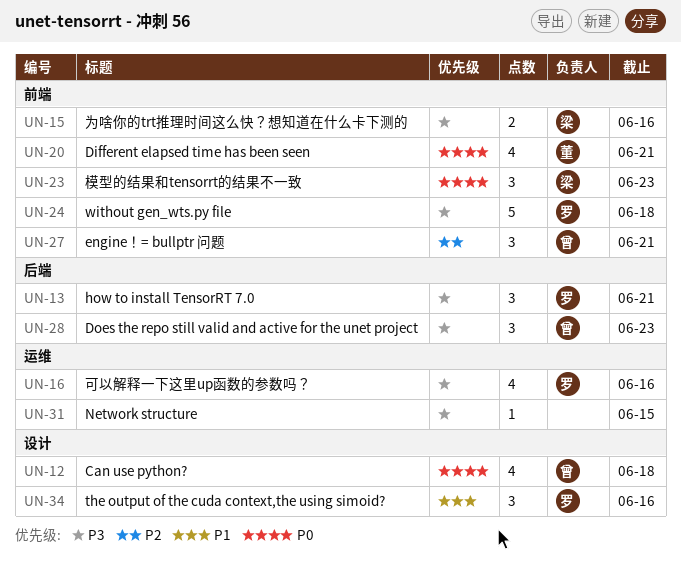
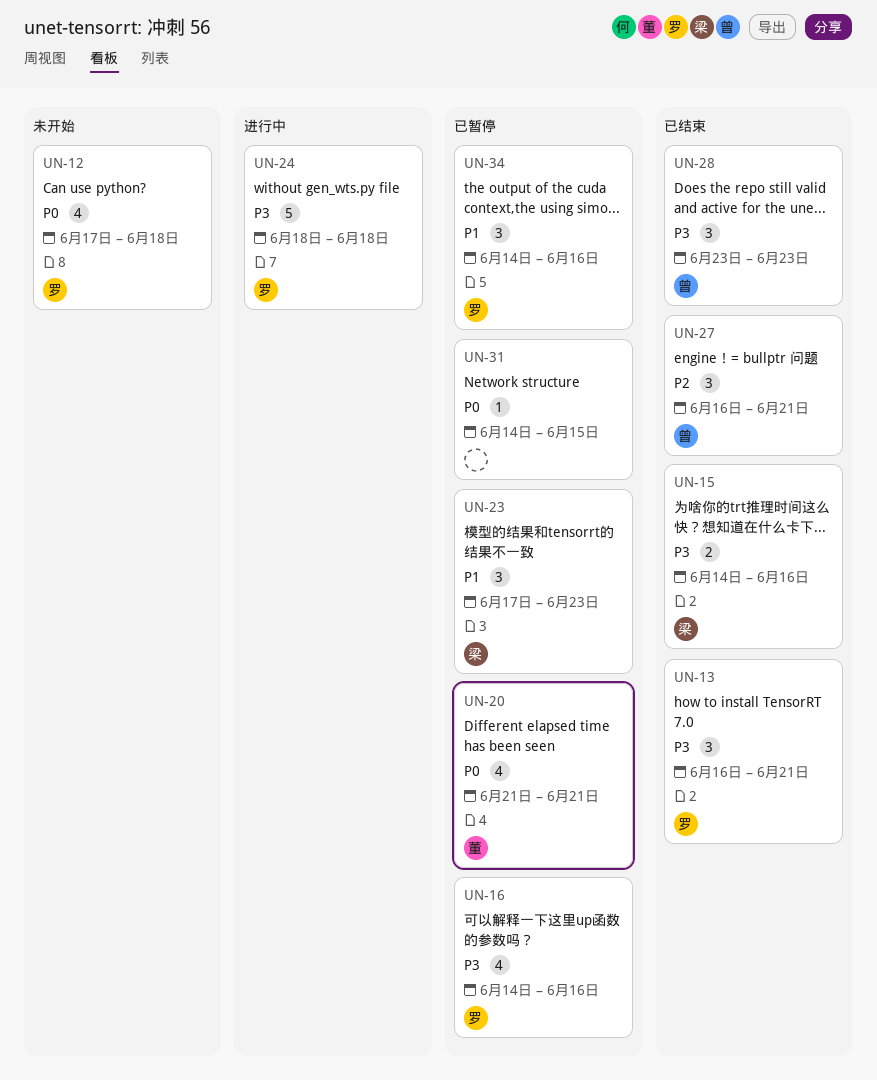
UN-12, owner: 曾 -> 罗
UN-23, priority: P0 -> P1
UN-31, priority: P3 -> P0

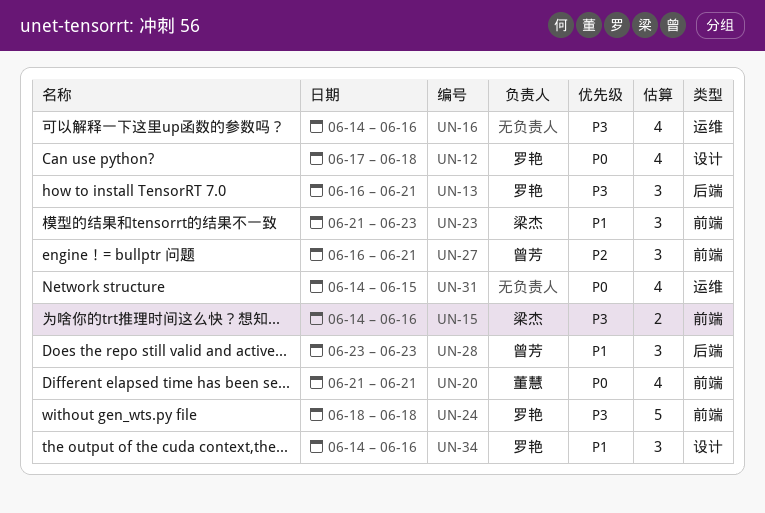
UN-16, owner: 罗艳 -> none
UN-23, start: Jun 17 -> Jun 21
UN-28, priority: P3 -> P1
UN-31, estimate: 1 -> 4

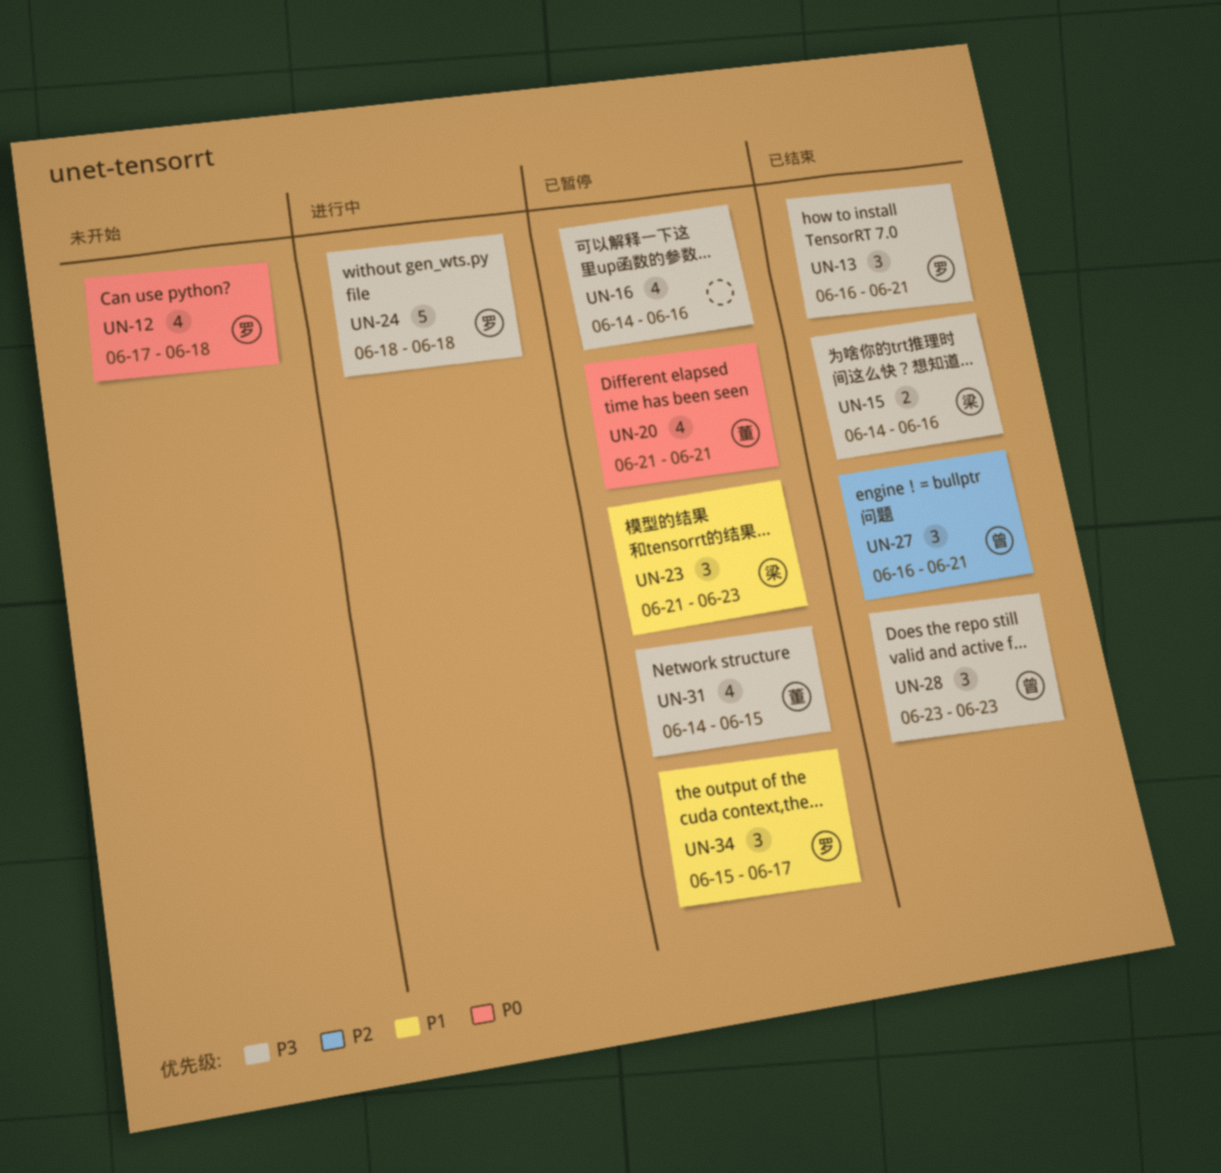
UN-28, priority: P1 -> P3
UN-31, owner: none -> 董慧
UN-31, priority: P0 -> P3
UN-34, start: Jun 14 -> Jun 15
UN-34, due: Jun 16 -> Jun 17

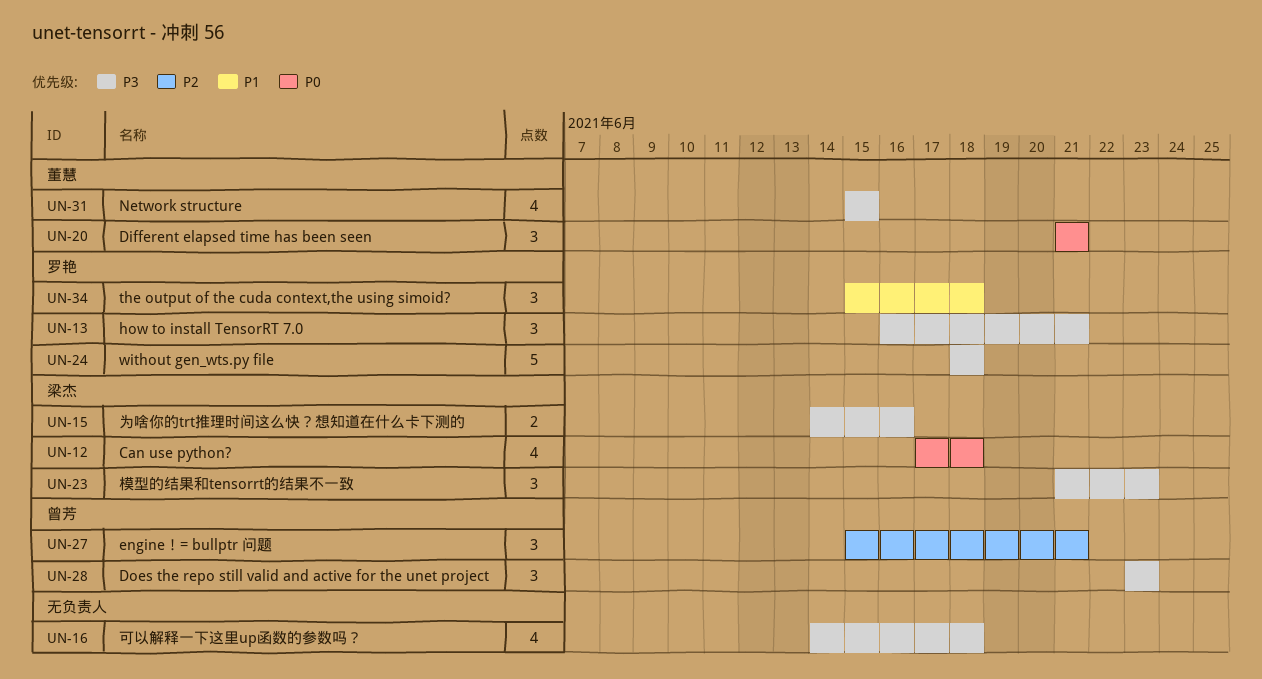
UN-12, owner: 罗艳 -> 梁杰
UN-16, due: Jun 16 -> Jun 18
UN-20, estimate: 4 -> 3
UN-23, priority: P1 -> P3
UN-27, start: Jun 16 -> Jun 15
UN-31, start: Jun 14 -> Jun 15
UN-34, due: Jun 17 -> Jun 18

